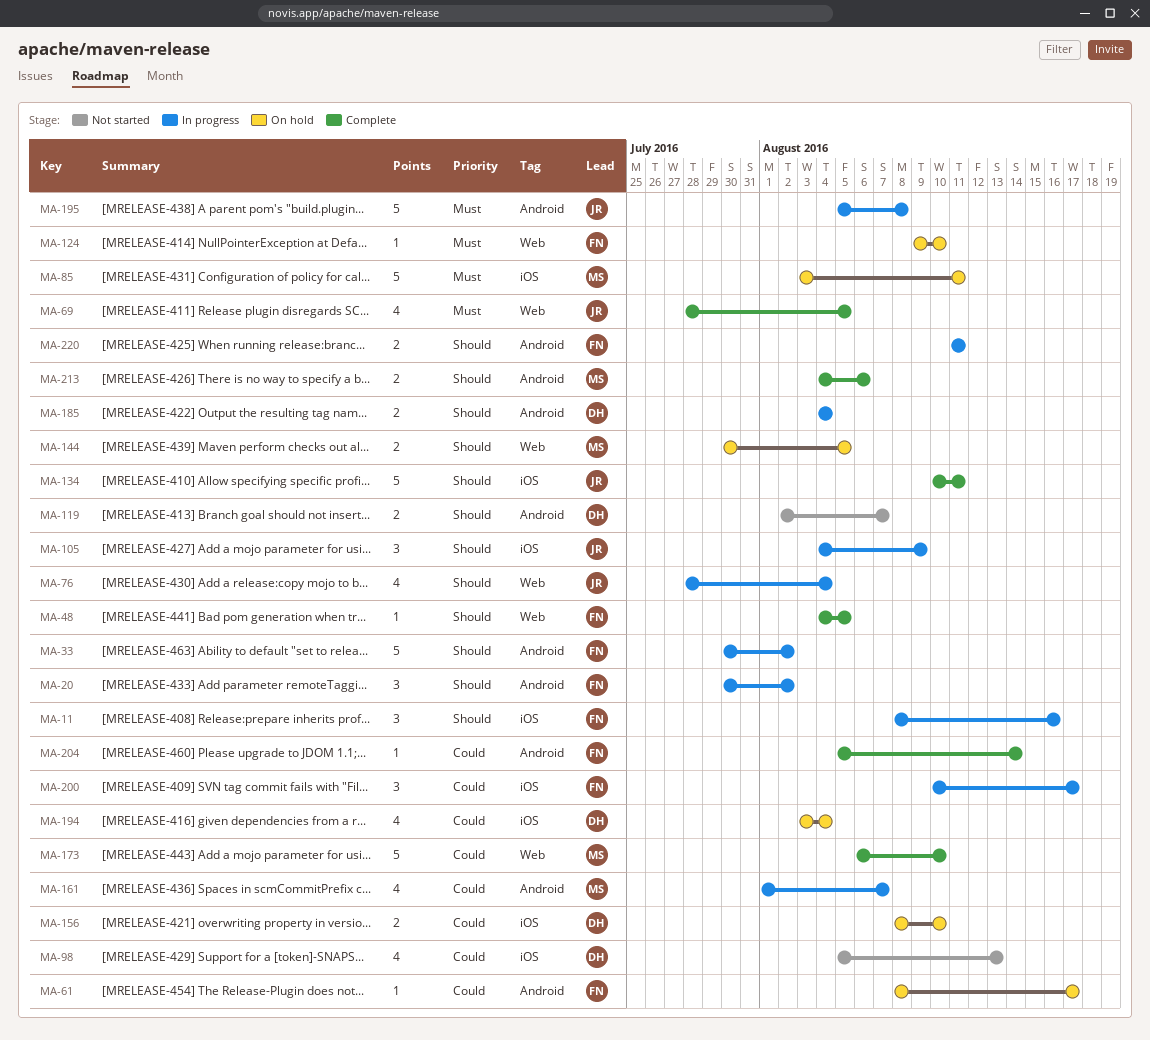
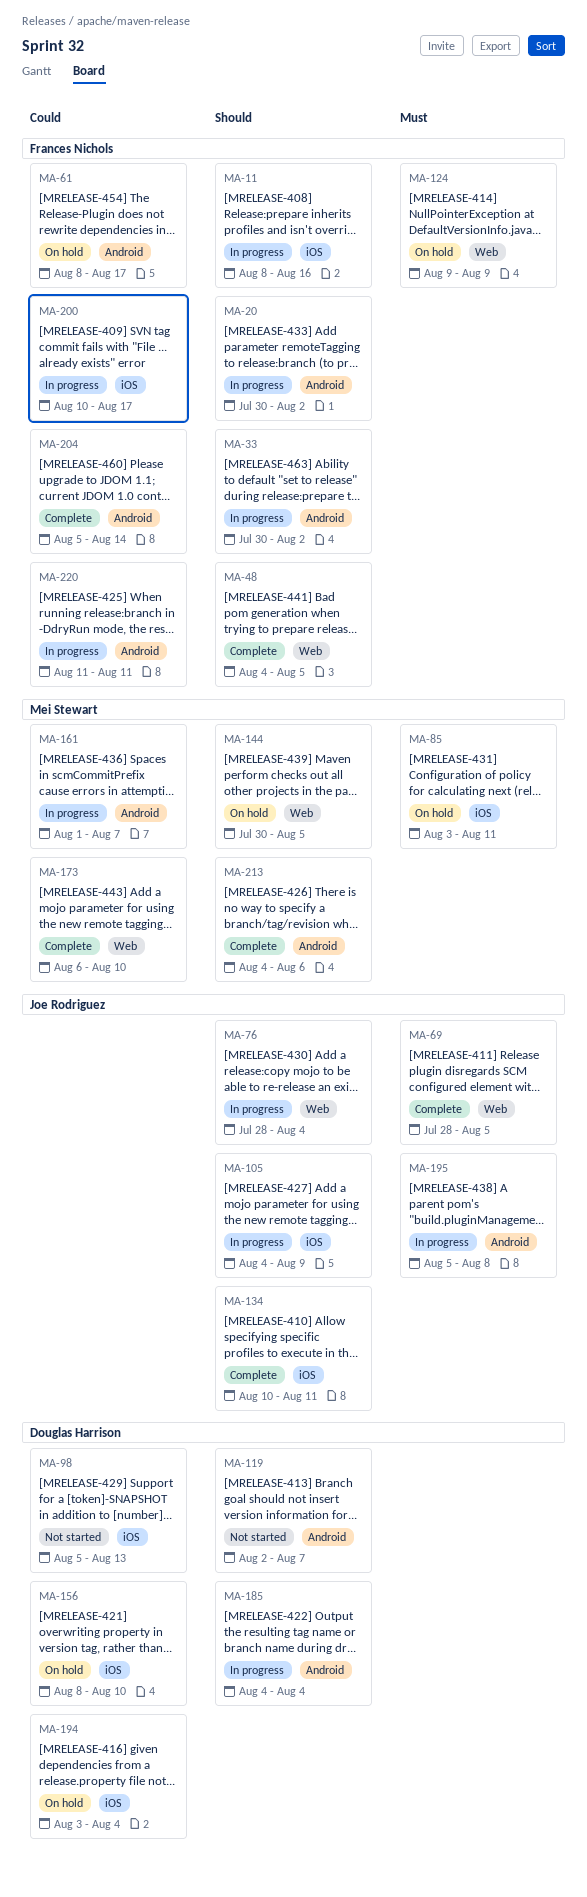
MA-124, due: Aug 10 -> Aug 9
MA-220, priority: Should -> Could

